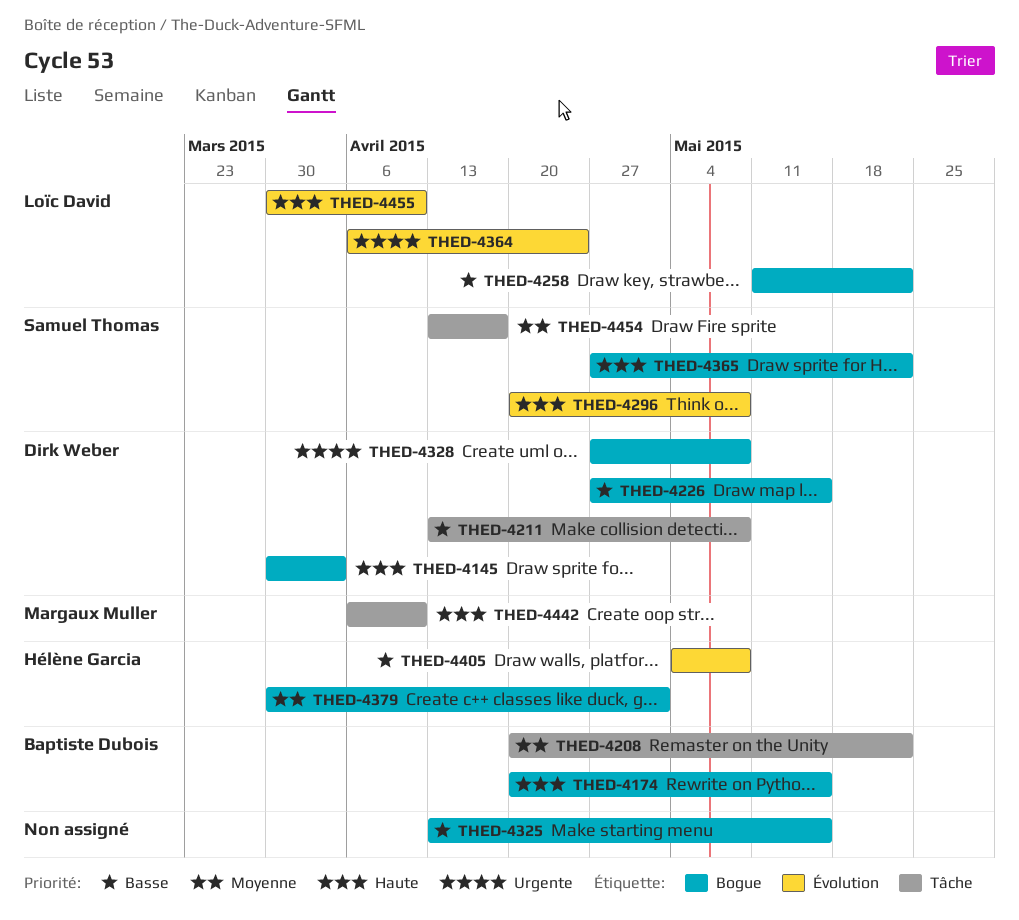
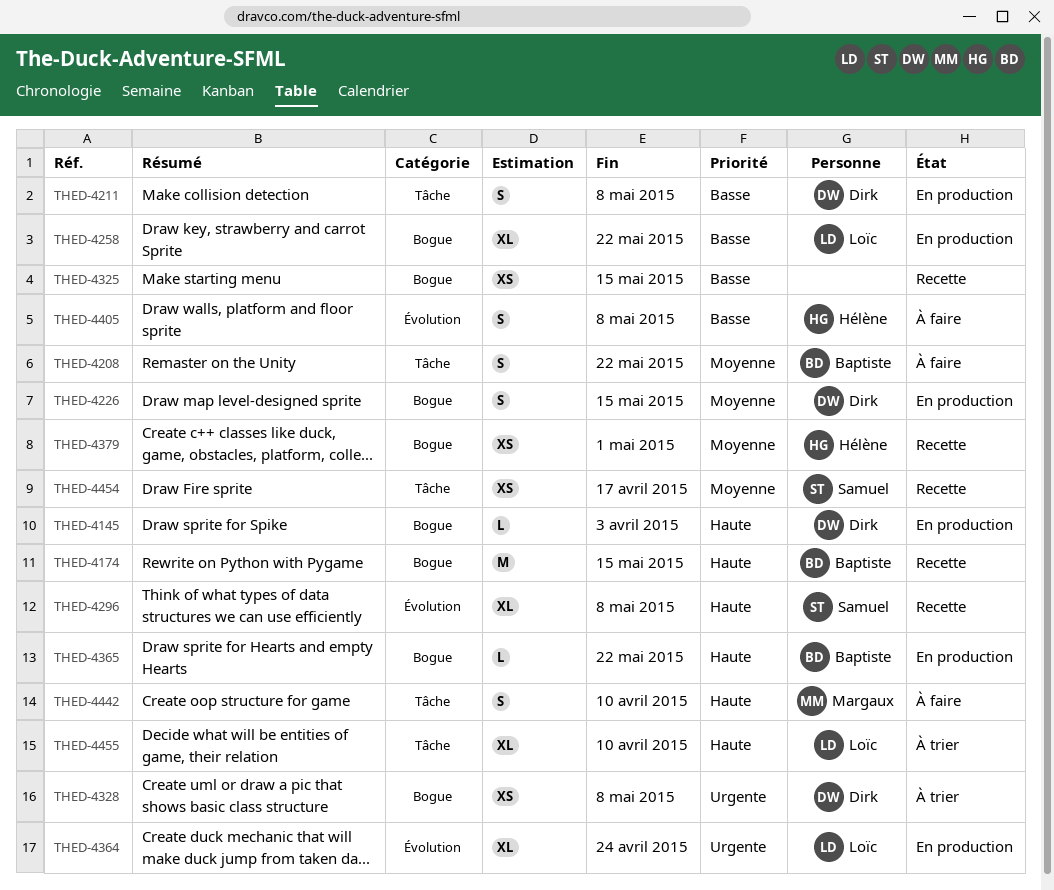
THED-4226, priority: Basse -> Moyenne
THED-4365, owner: Samuel Thomas -> Baptiste Dubois
THED-4455, label: Évolution -> Tâche

